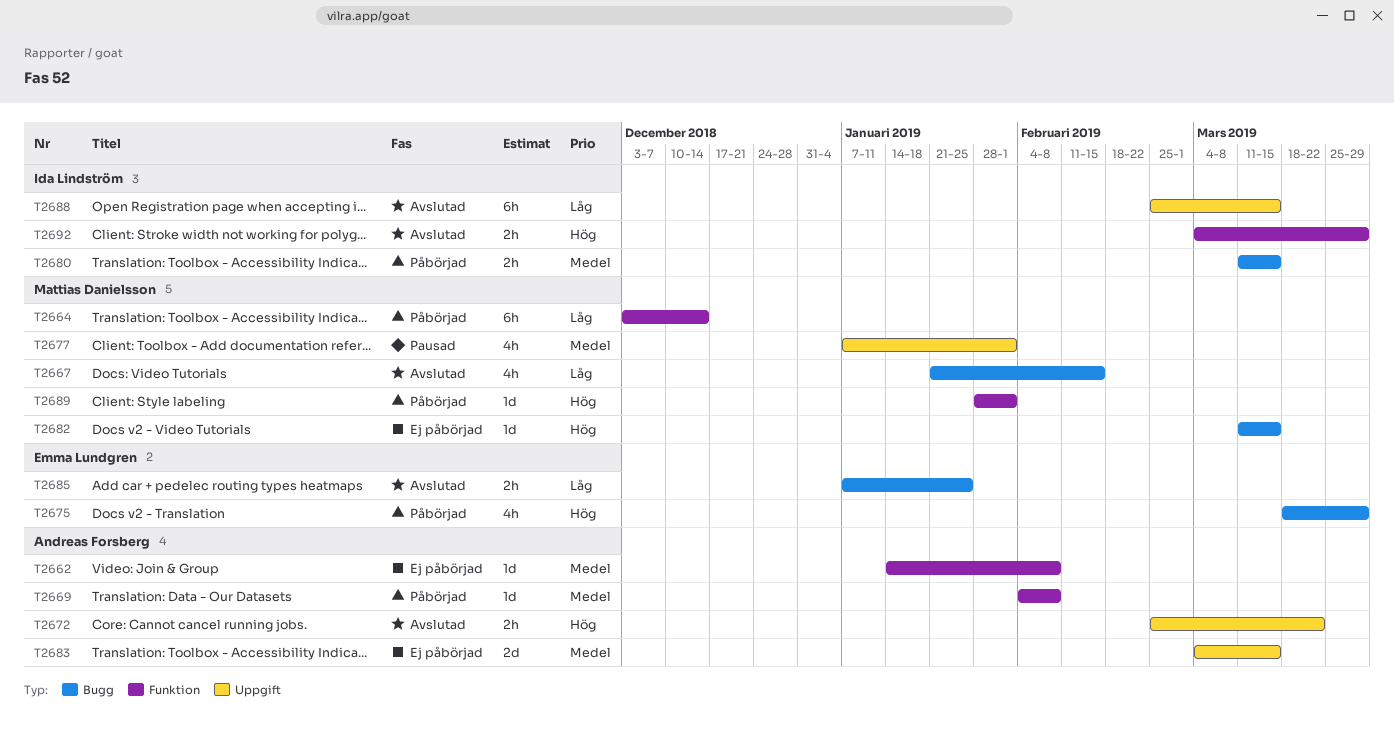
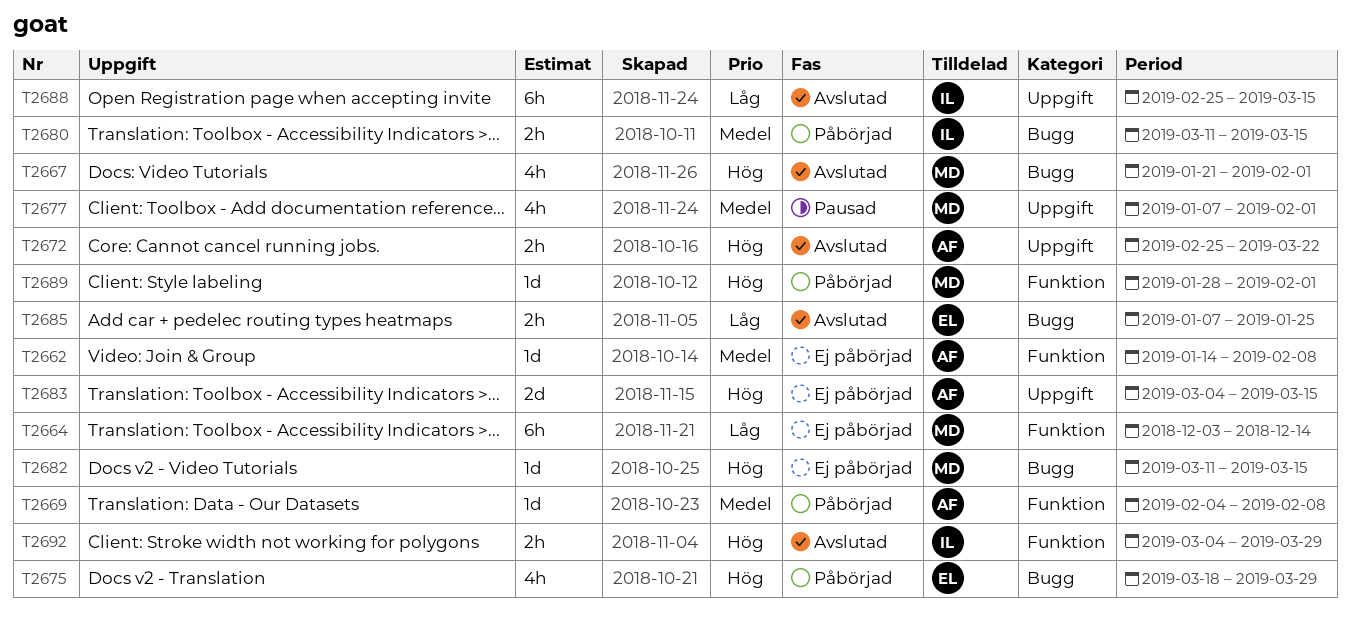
T2664, status: Påbörjad -> Ej påbörjad
T2667, priority: Låg -> Hög
T2667, due: Feb 15 -> Feb 1
T2683, priority: Medel -> Hög

